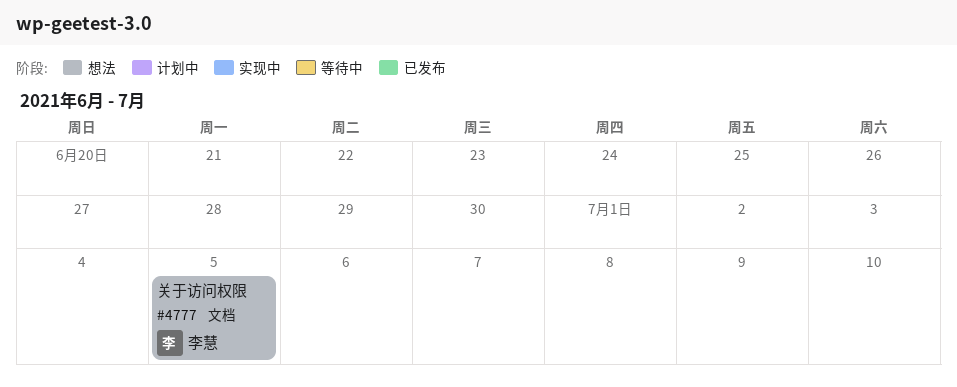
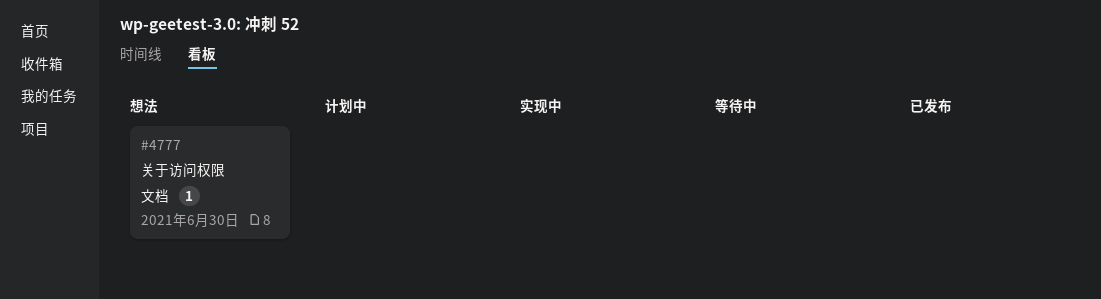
#4777, due: Jul 5 -> Jun 30

